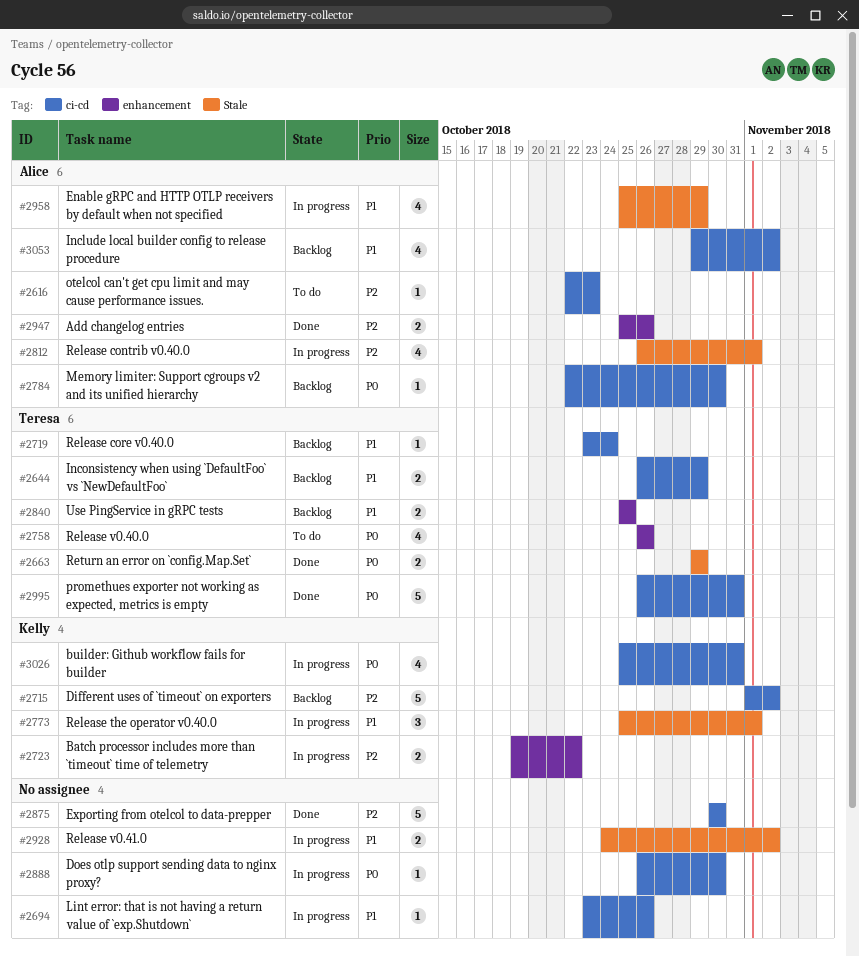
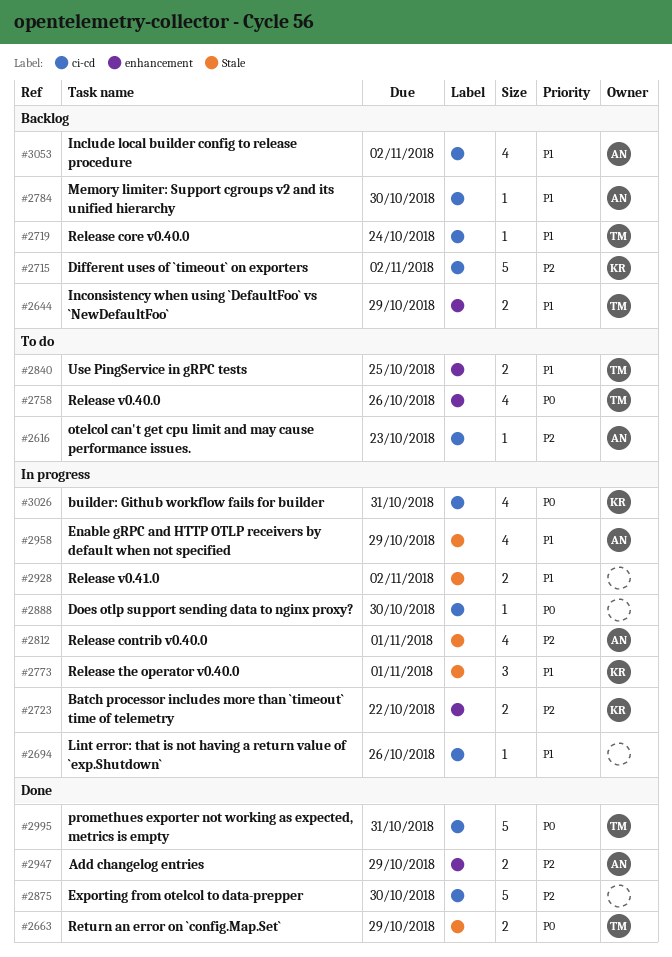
#2644, label: ci-cd -> enhancement
#2784, priority: P0 -> P1
#2840, status: Backlog -> To do
#2947, due: Oct 26 -> Oct 29

